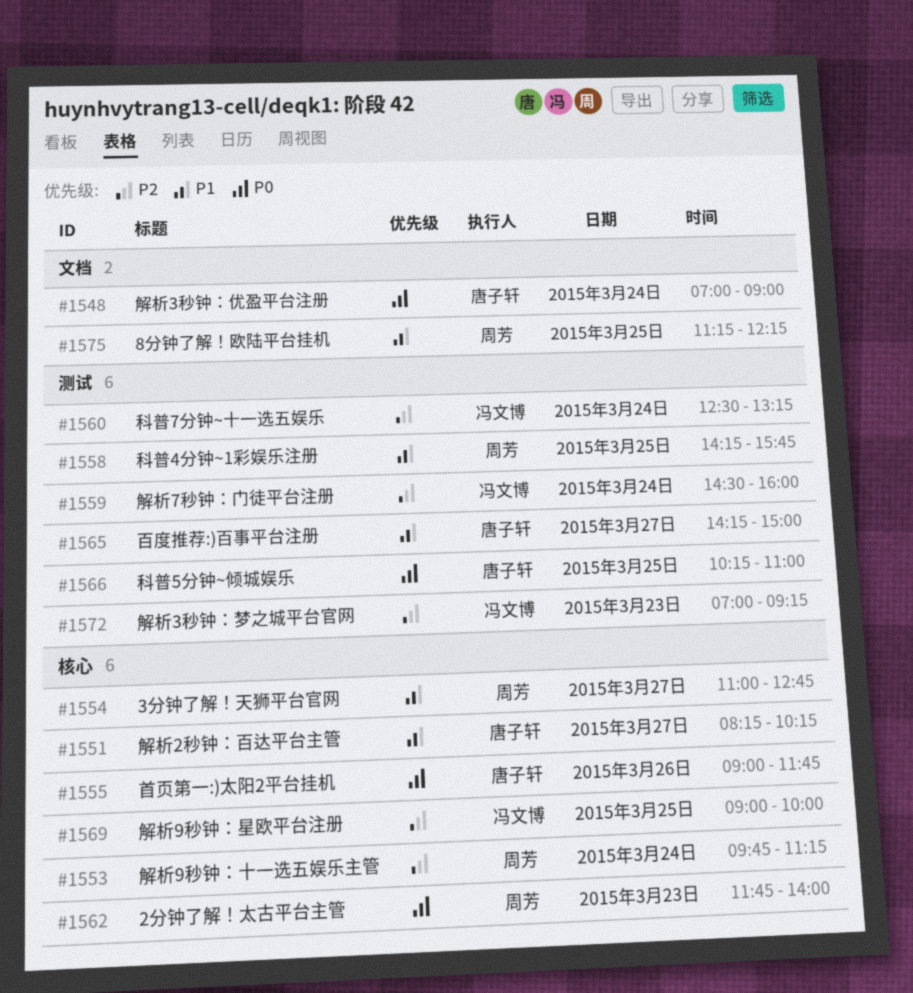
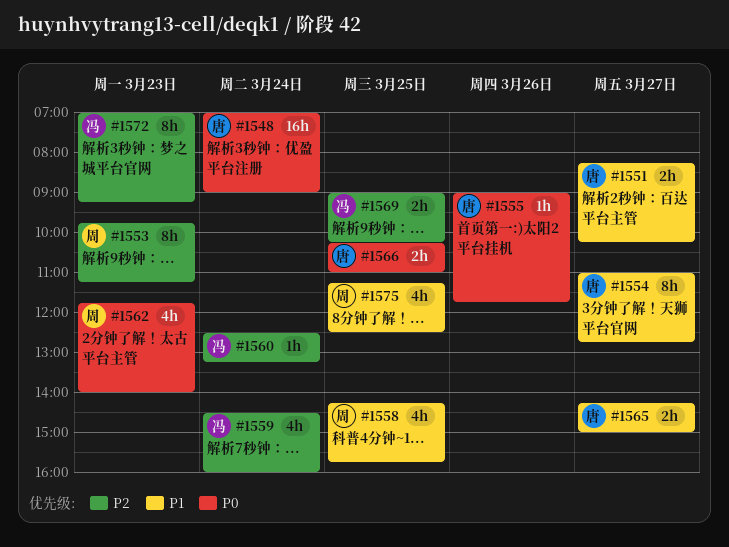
#1553, day: Mar 24 -> Mar 23
#1554, owner: 周芳 -> 唐子轩
#1569, ends: 10:00 -> 10:15
#1575, ends: 12:15 -> 12:30

